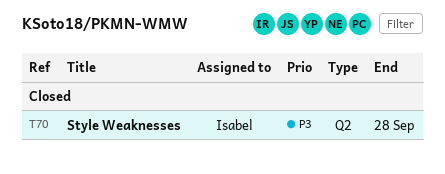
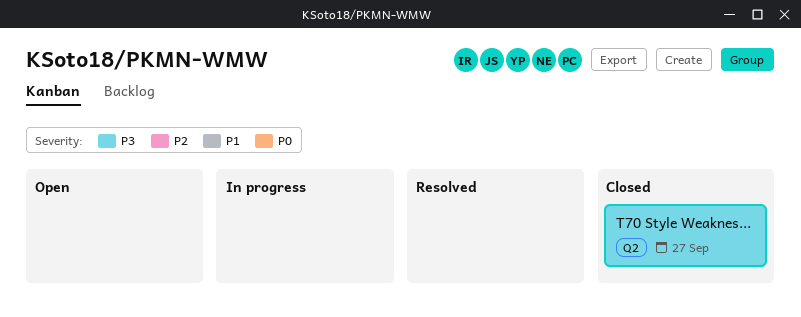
T70, due: Sep 28 -> Sep 27

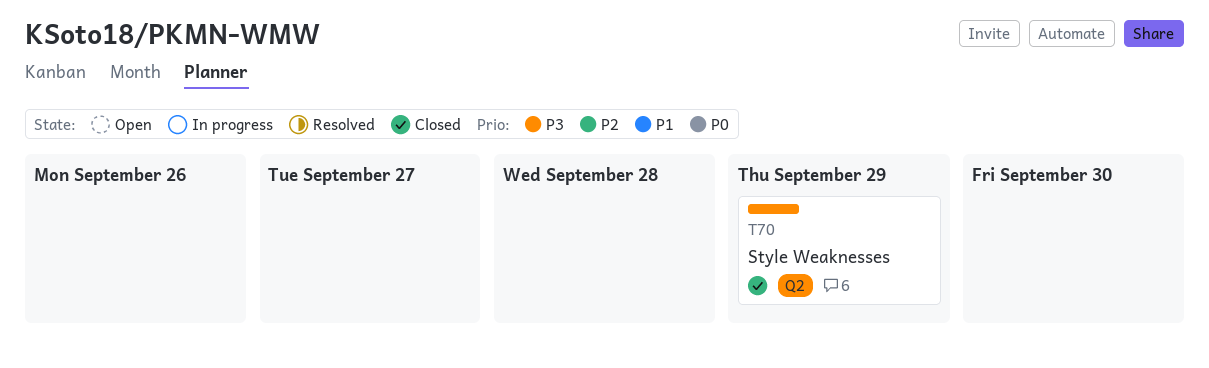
T70, due: Sep 27 -> Sep 29

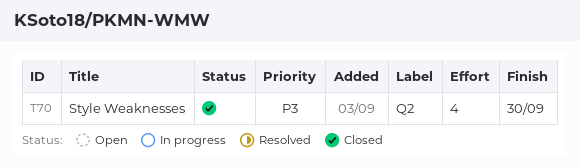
T70, due: Sep 29 -> Sep 30

